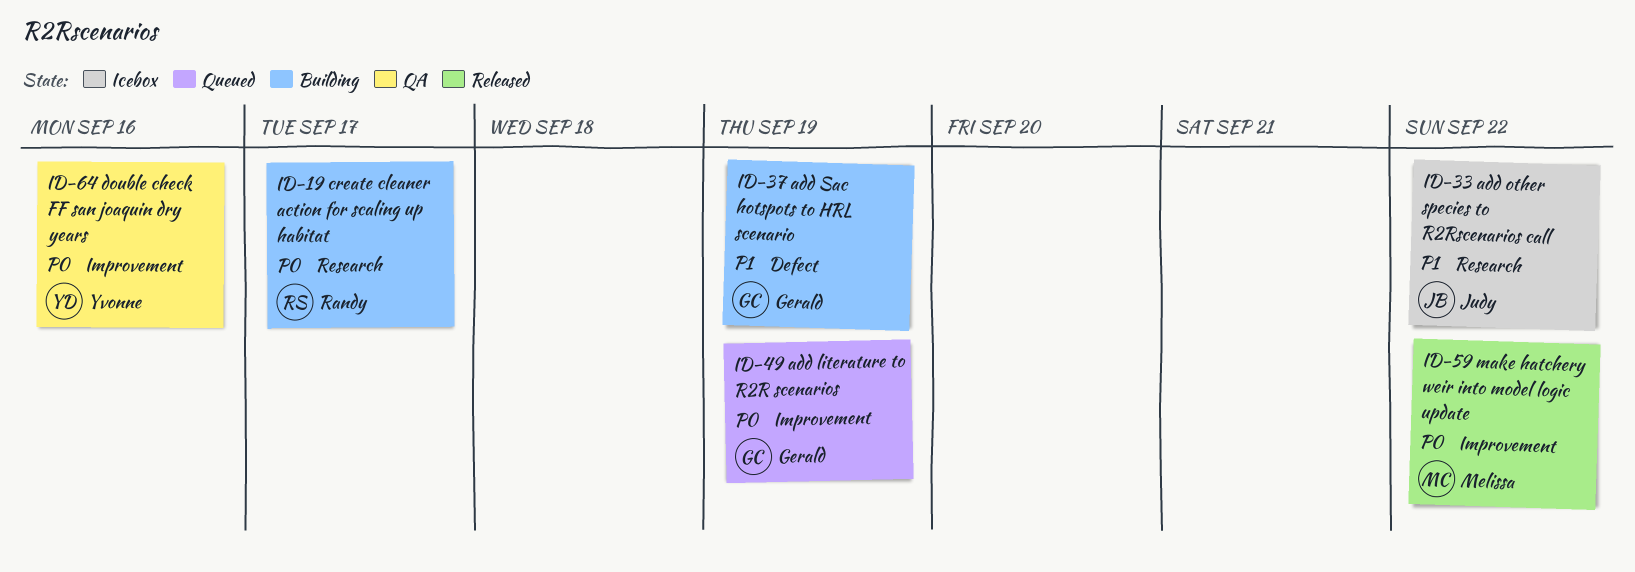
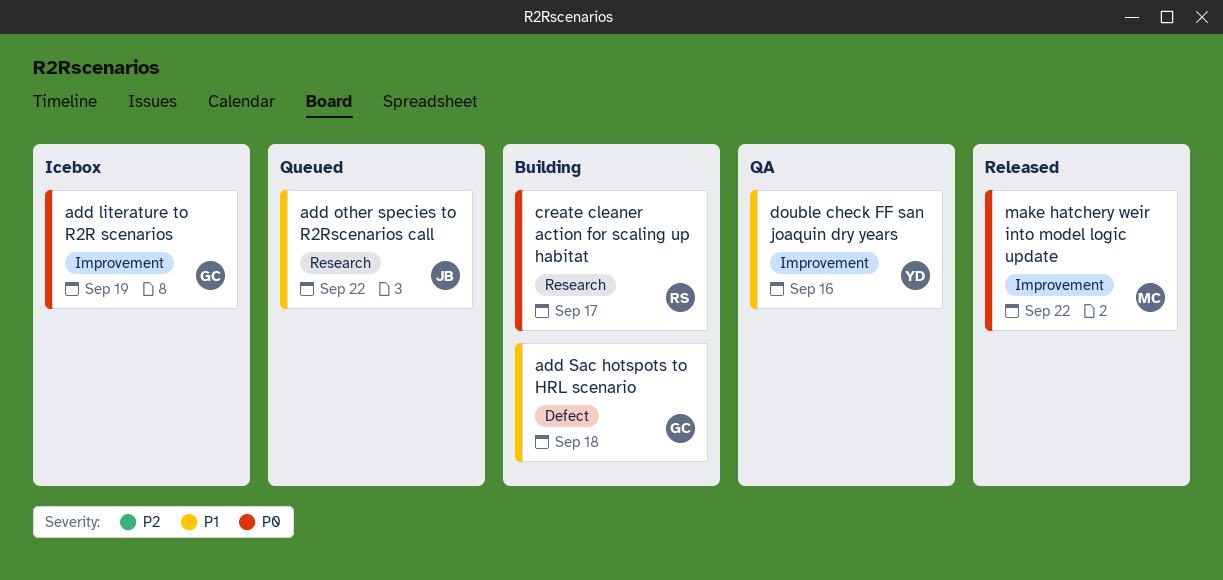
add literature to R2R scenarios, status: Queued -> Icebox
add other species to R2Rscenarios call, status: Icebox -> Queued
add Sac hotspots to HRL scenario, due: Sep 19 -> Sep 18
double check FF san joaquin dry years, priority: P0 -> P1

